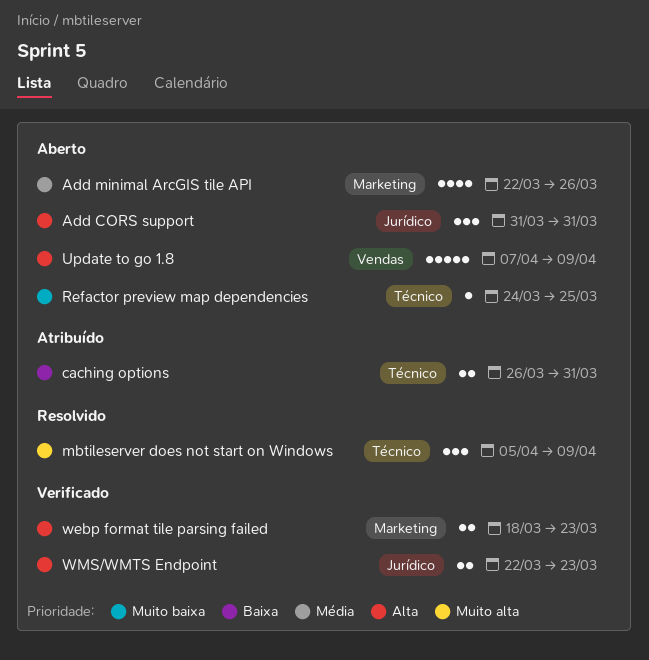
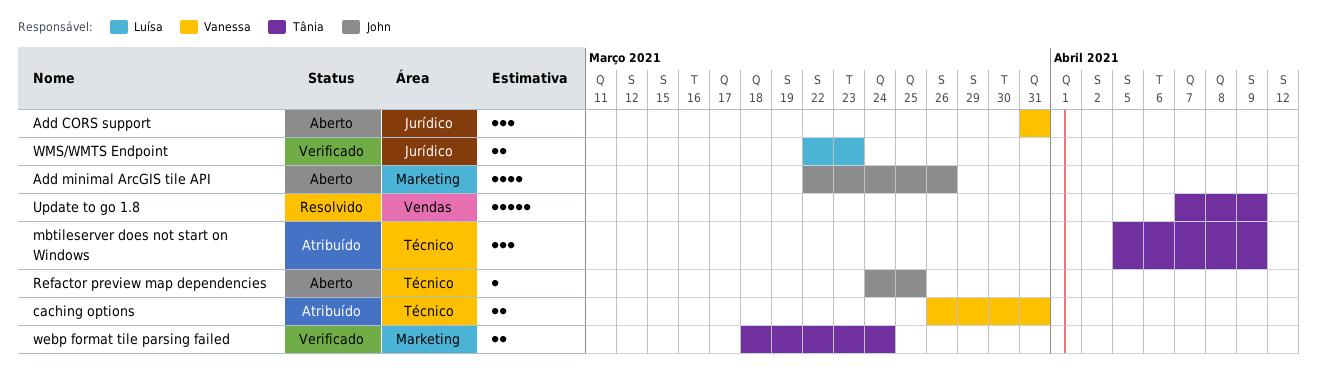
mbtileserver does not start on Windows, status: Resolvido -> Atribuído
Update to go 1.8, status: Aberto -> Resolvido
webp format tile parsing failed, due: Mar 23 -> Mar 24

